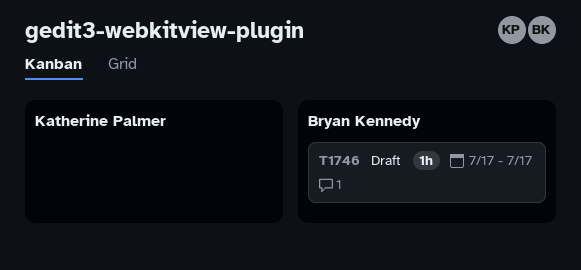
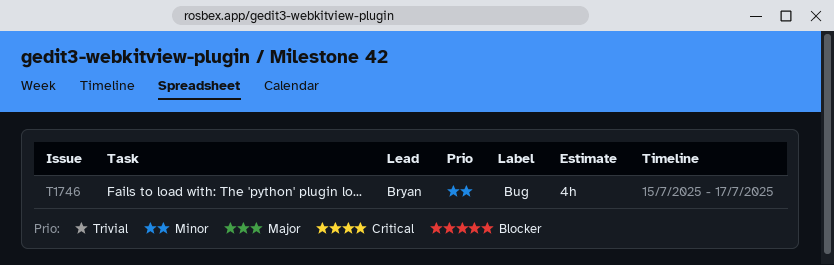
T1746, estimate: 1h -> 4h
T1746, start: Jul 17 -> Jul 15

